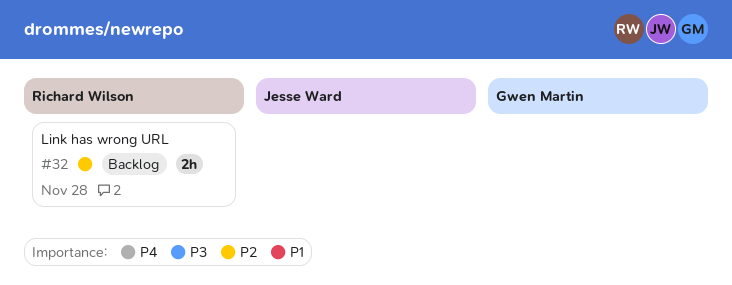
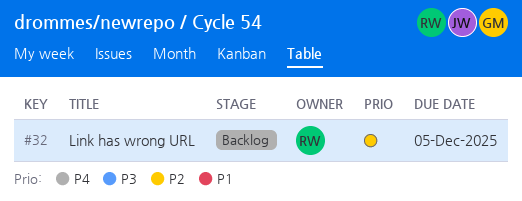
#32, due: Nov 28 -> Dec 5

